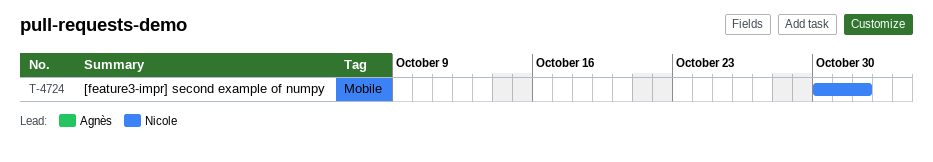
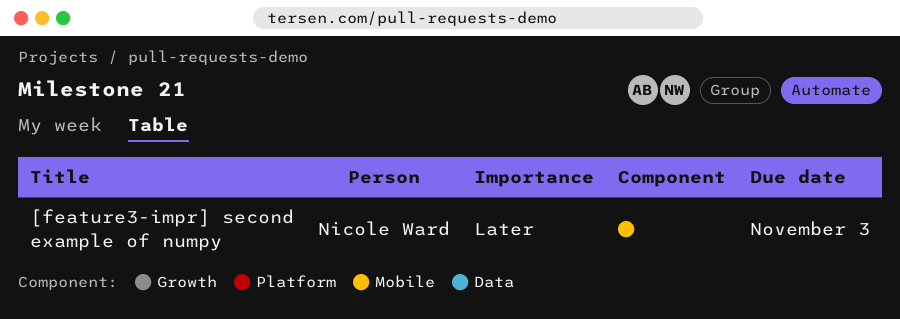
[feature3-impr] second example of numpy, due: Nov 1 -> Nov 3

